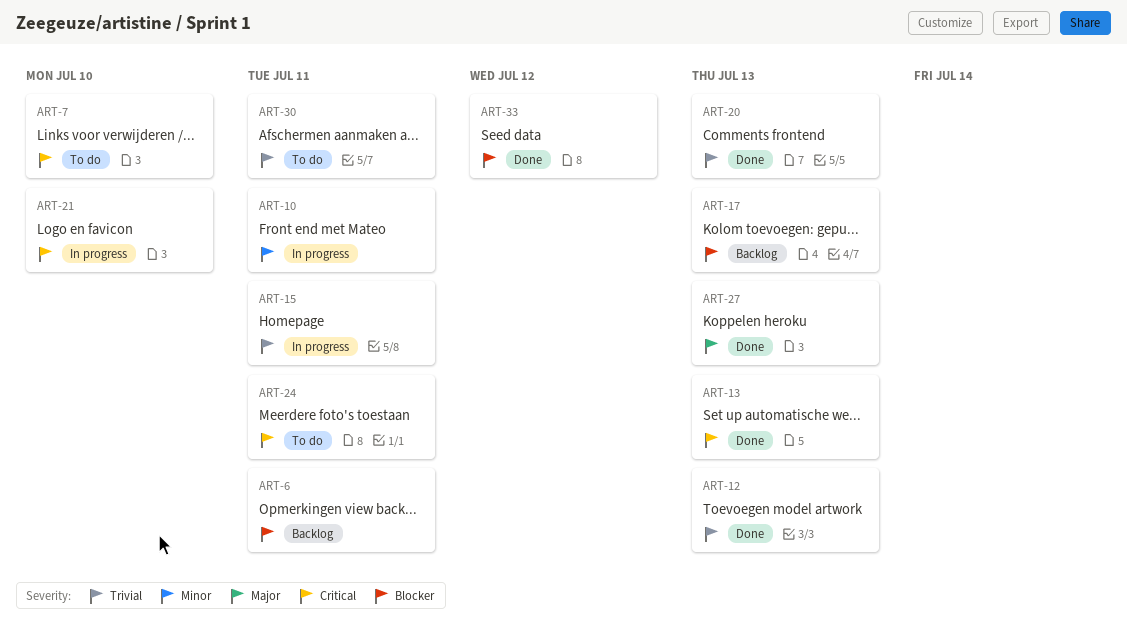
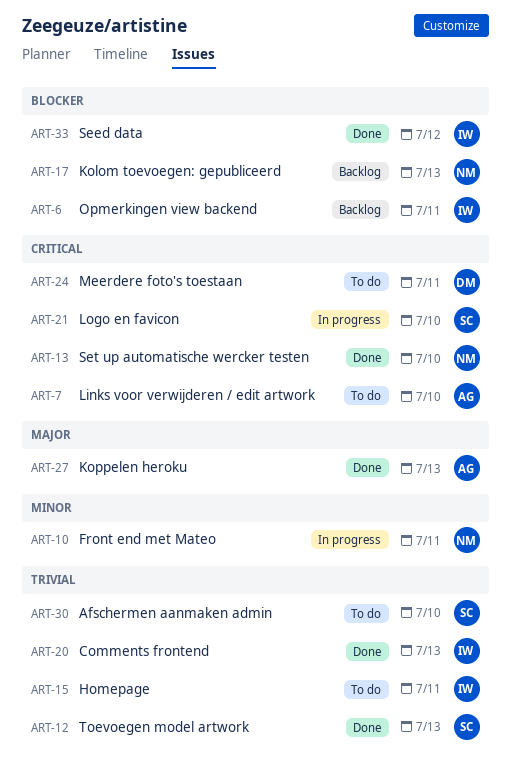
ART-13, due: Jul 13 -> Jul 10
ART-15, status: In progress -> To do
ART-30, due: Jul 11 -> Jul 10

